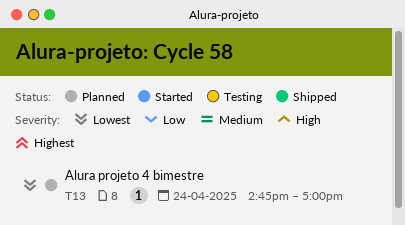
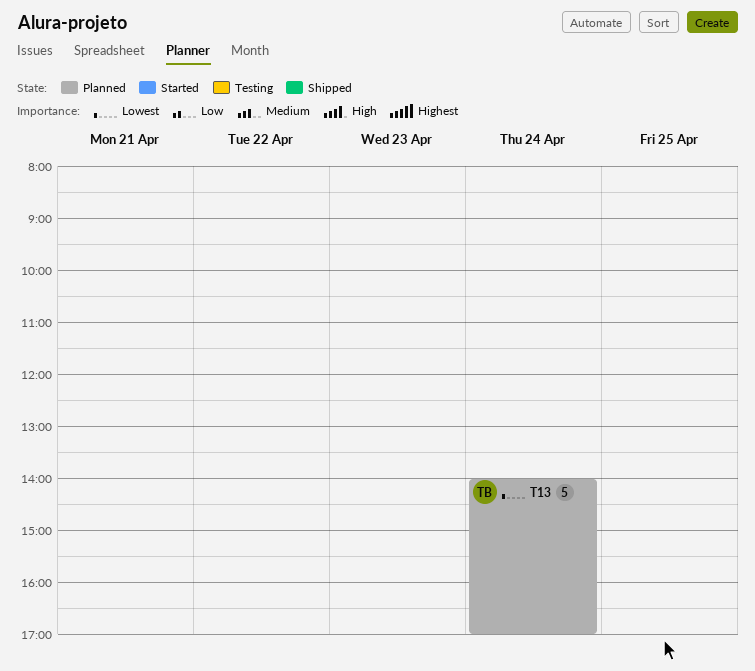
T13, estimate: 1 -> 5
T13, begins: 14:45 -> 14:00

